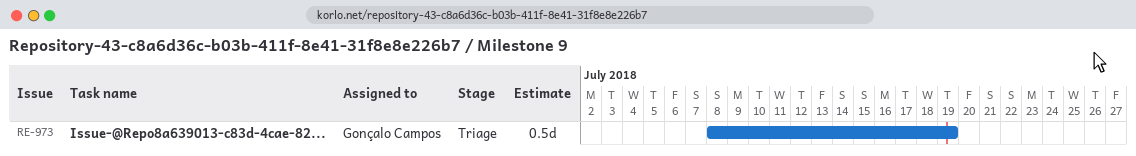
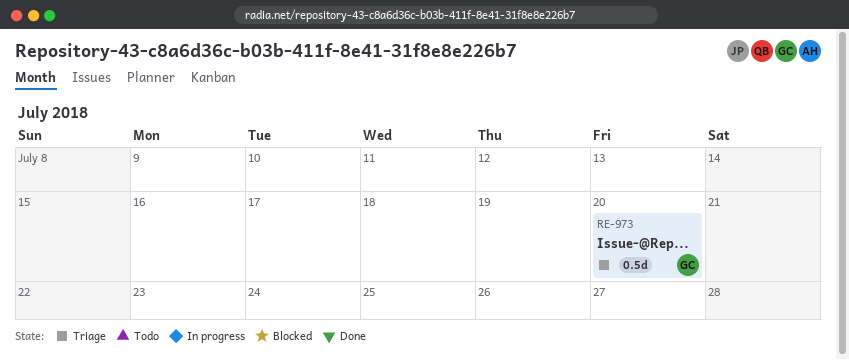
RE-973, due: Jul 19 -> Jul 20

